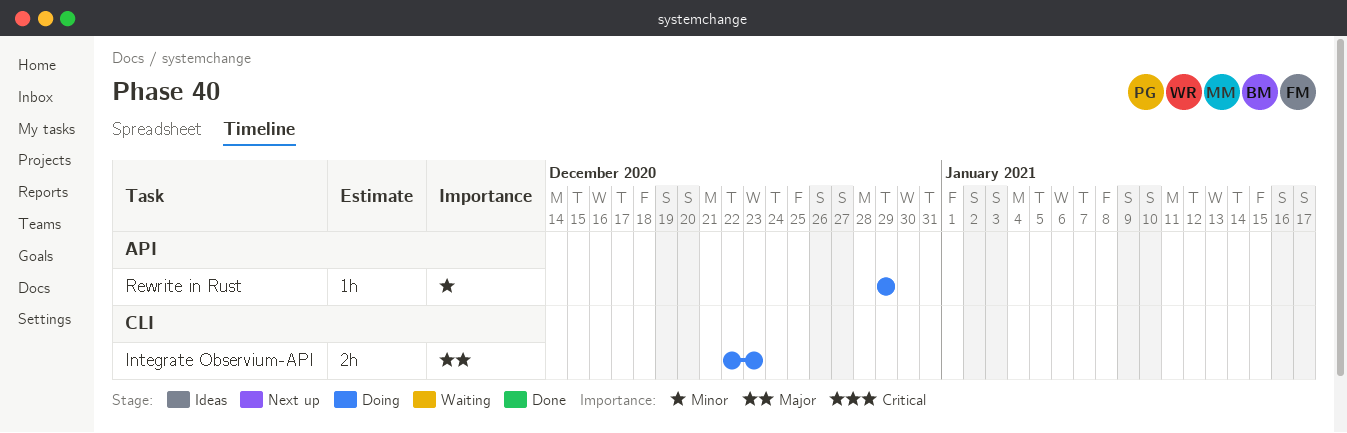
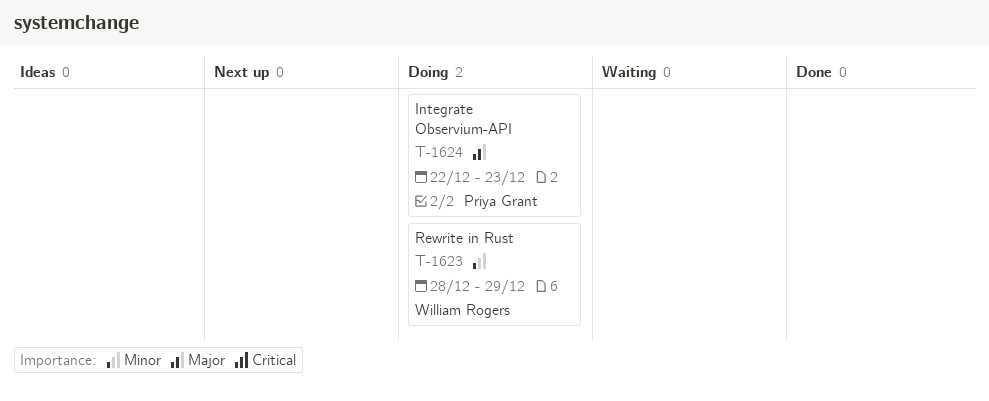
Rewrite in Rust, start: Dec 29 -> Dec 28

